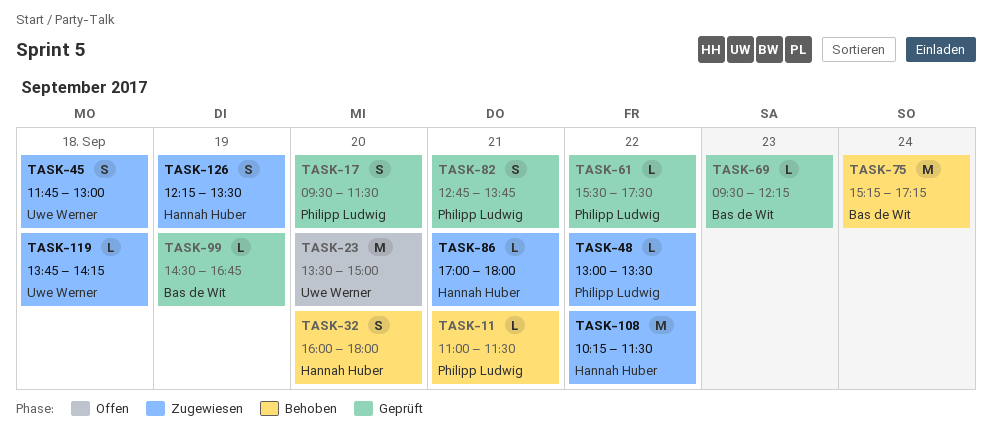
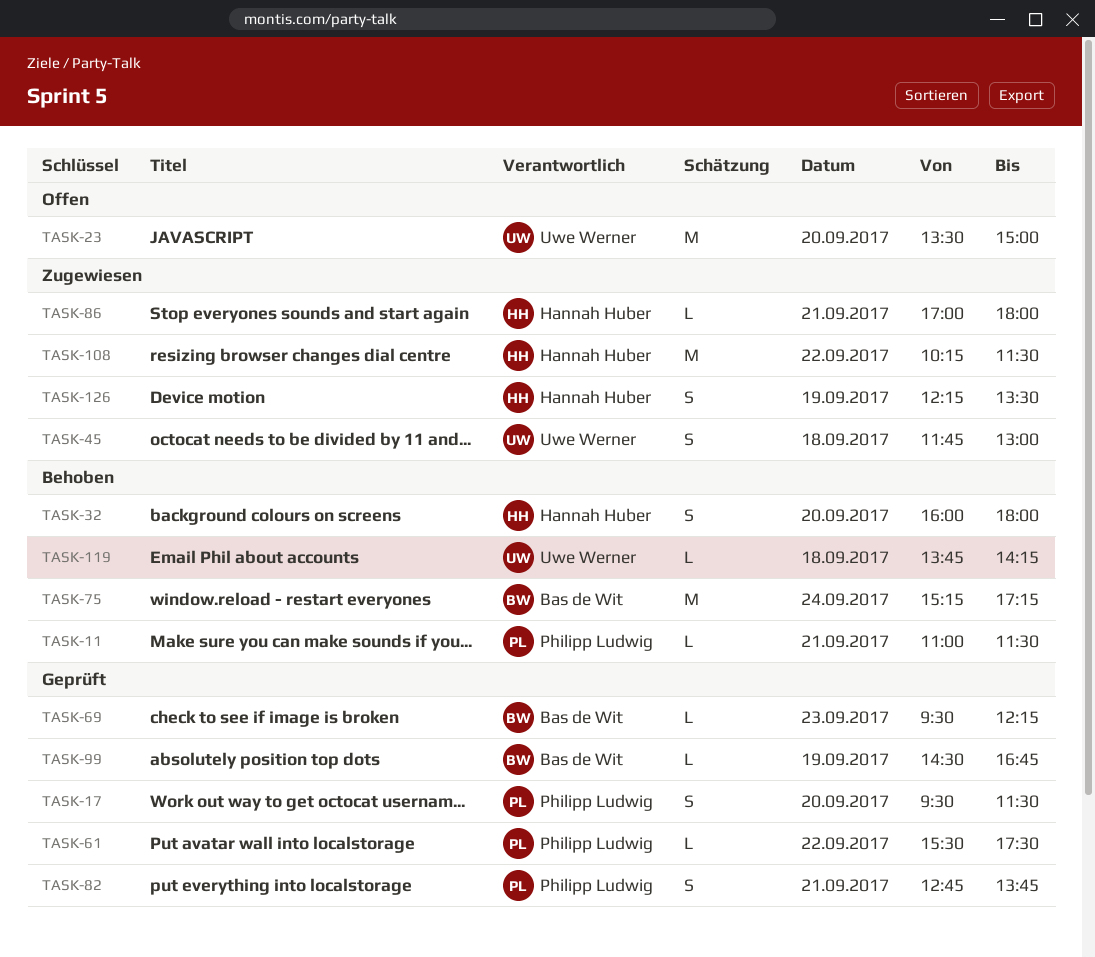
TASK-48: present -> none
TASK-119, status: Zugewiesen -> Behoben

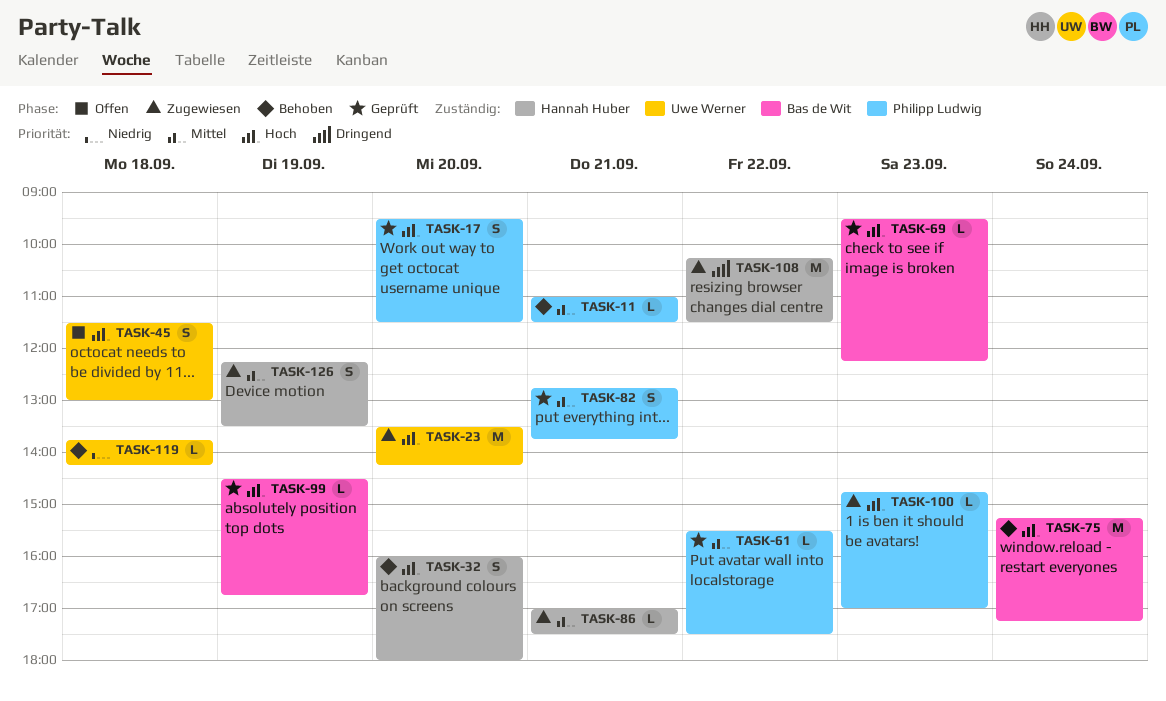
TASK-23, status: Offen -> Zugewiesen
TASK-23, ends: 15:00 -> 14:15
TASK-45, status: Zugewiesen -> Offen
TASK-45, begins: 11:45 -> 11:30
TASK-86, ends: 18:00 -> 17:30
TASK-100: none -> present

